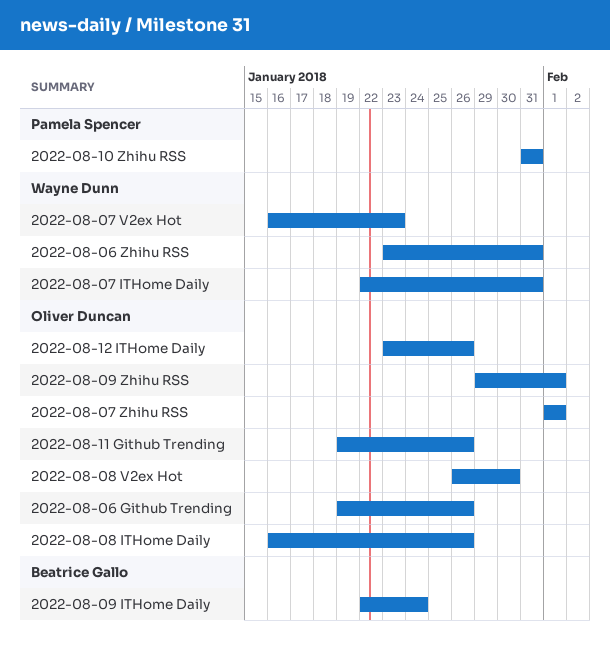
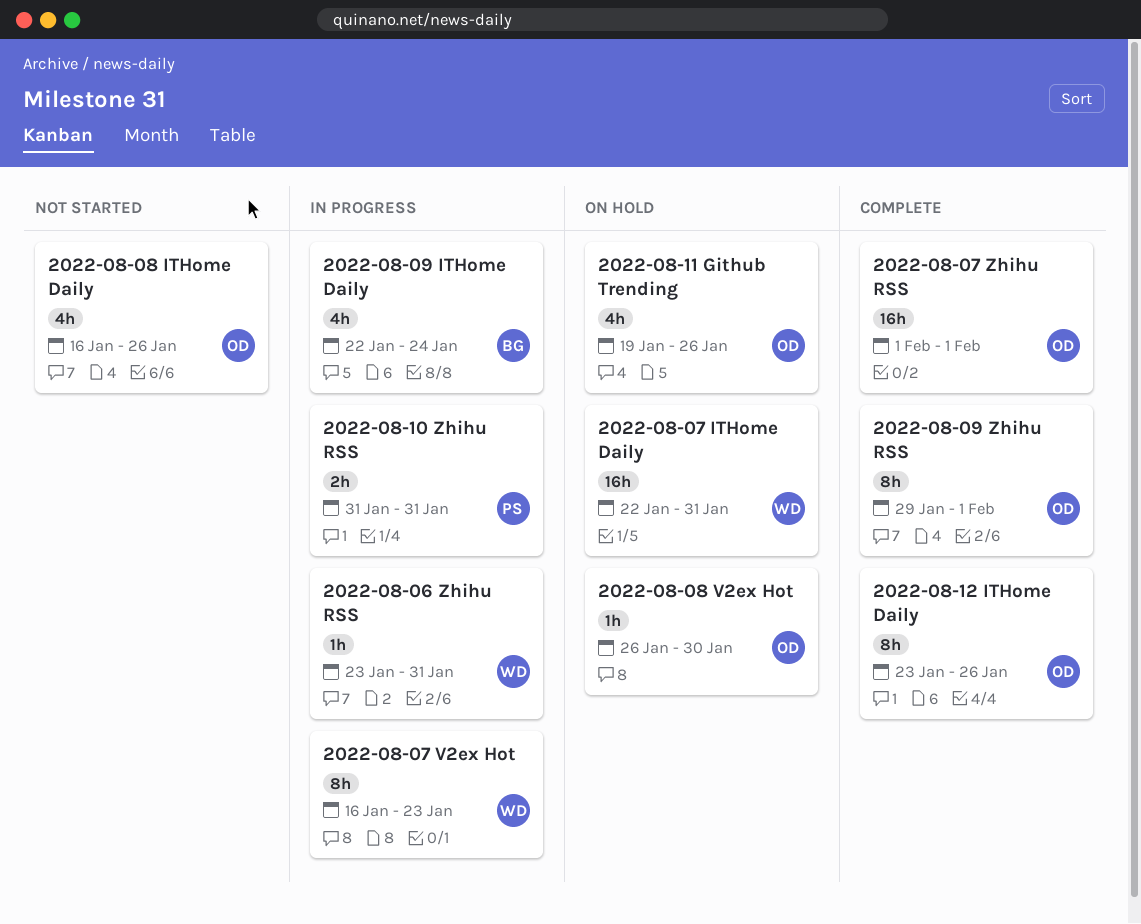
2022-08-06 Github Trending: present -> none

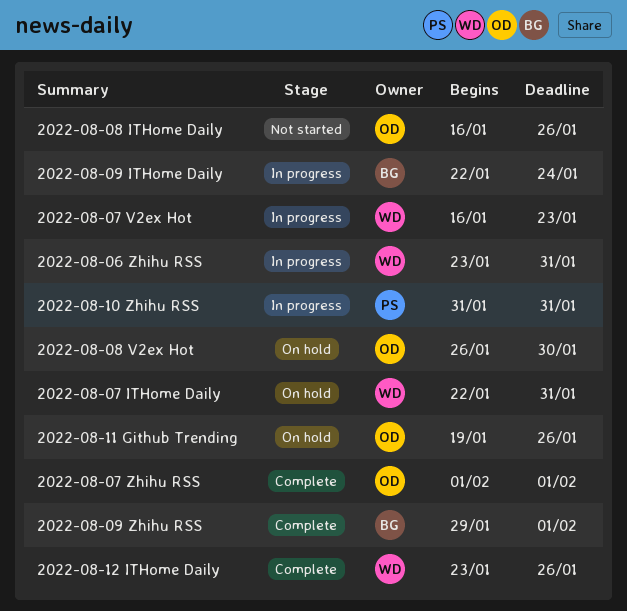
2022-08-09 Zhihu RSS, owner: OD -> BG
2022-08-12 ITHome Daily, owner: OD -> WD

